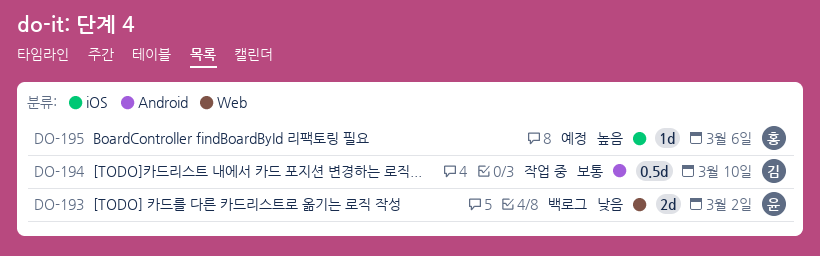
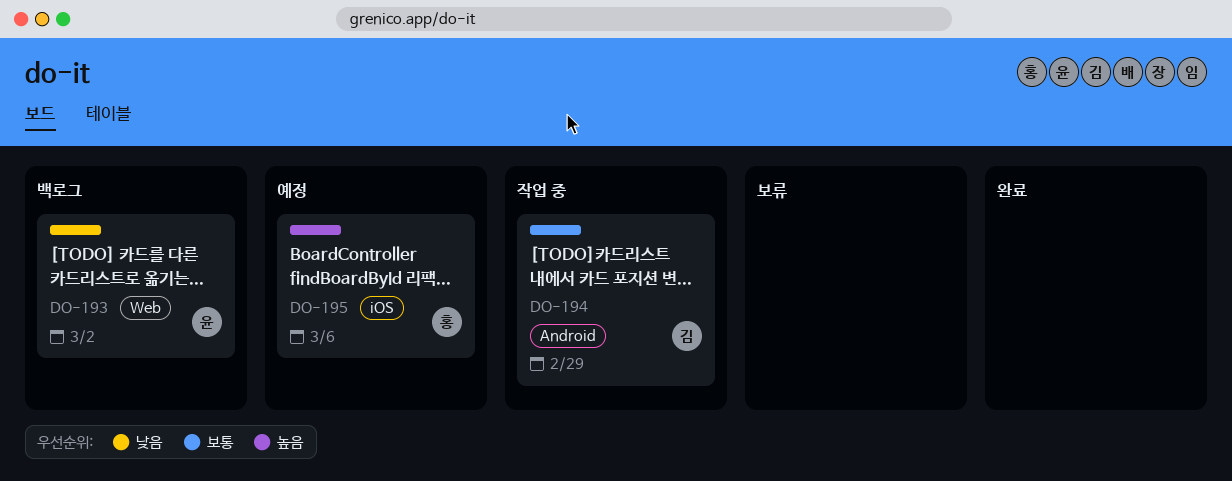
DO-194, due: Mar 10 -> Feb 29

